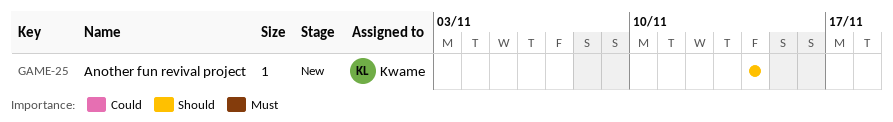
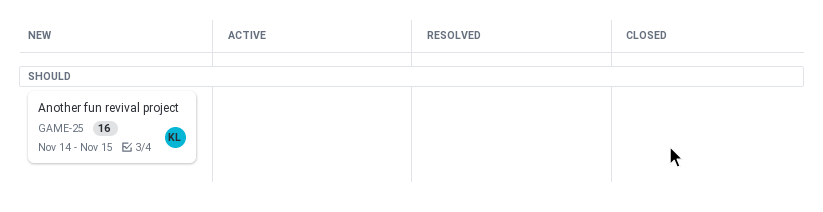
GAME-25, estimate: 1 -> 16
GAME-25, due: Nov 14 -> Nov 15

